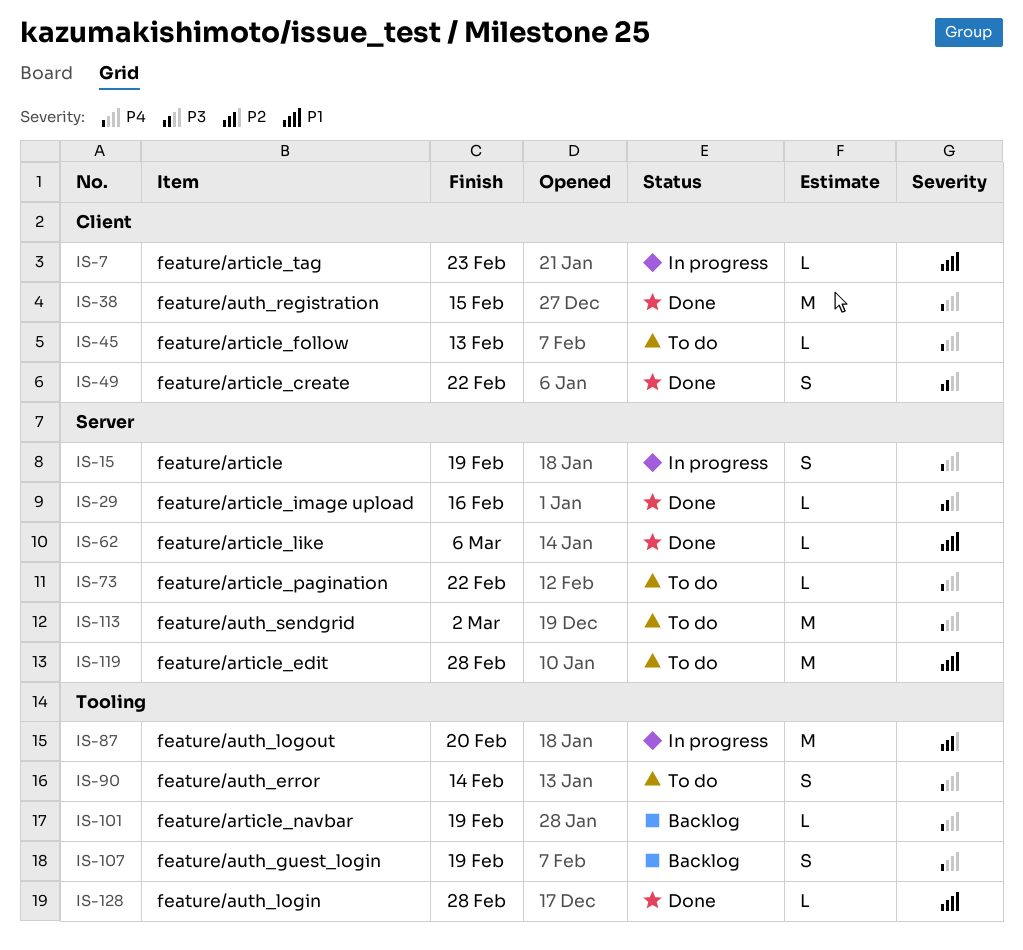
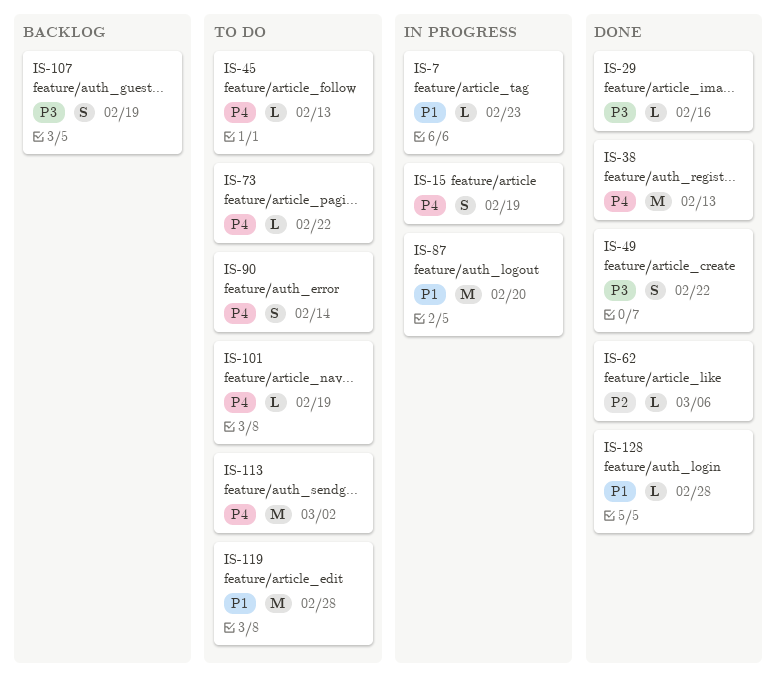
IS-38, due: Feb 15 -> Feb 13
IS-62, priority: P1 -> P2
IS-87, priority: P2 -> P1
IS-101, status: Backlog -> To do
IS-107, priority: P4 -> P3

